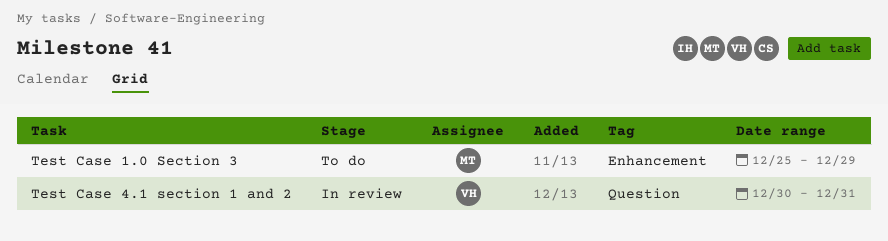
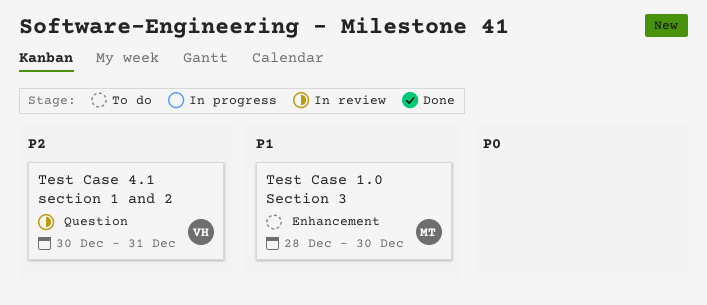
Test Case 1.0 Section 3, start: Dec 25 -> Dec 28
Test Case 1.0 Section 3, due: Dec 29 -> Dec 30

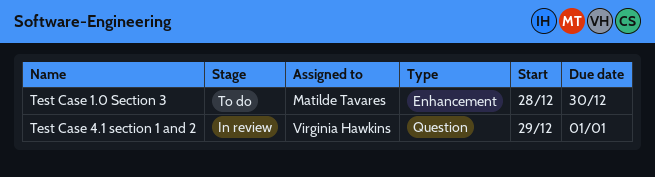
Test Case 4.1 section 1 and 2, start: Dec 30 -> Dec 29
Test Case 4.1 section 1 and 2, due: Dec 31 -> Jan 1

